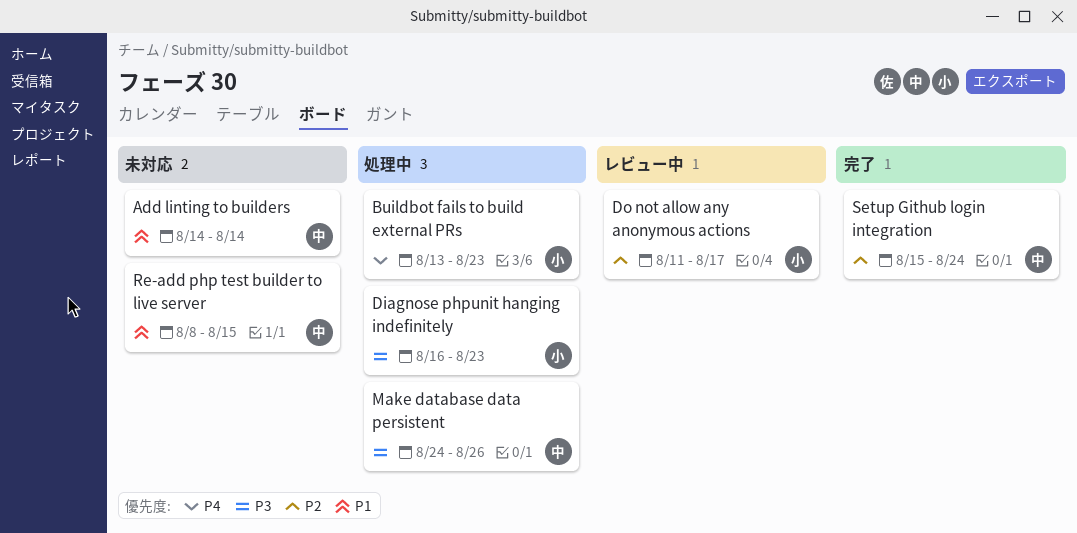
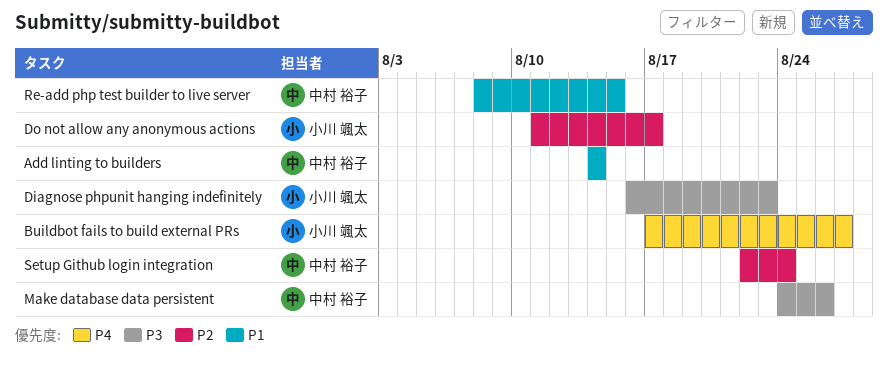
Buildbot fails to build external PRs, start: Aug 13 -> Aug 17
Buildbot fails to build external PRs, due: Aug 23 -> Aug 27
Setup Github login integration, start: Aug 15 -> Aug 22

